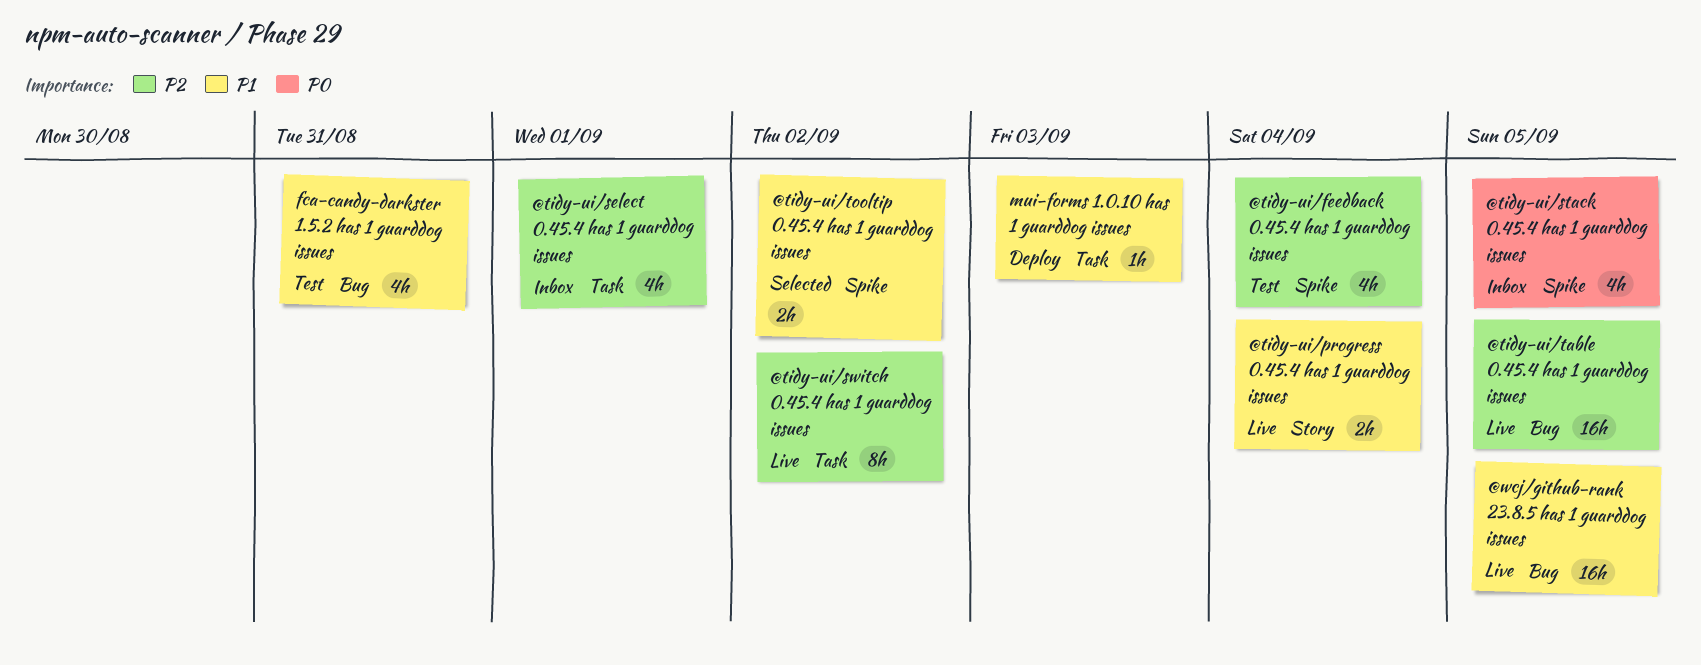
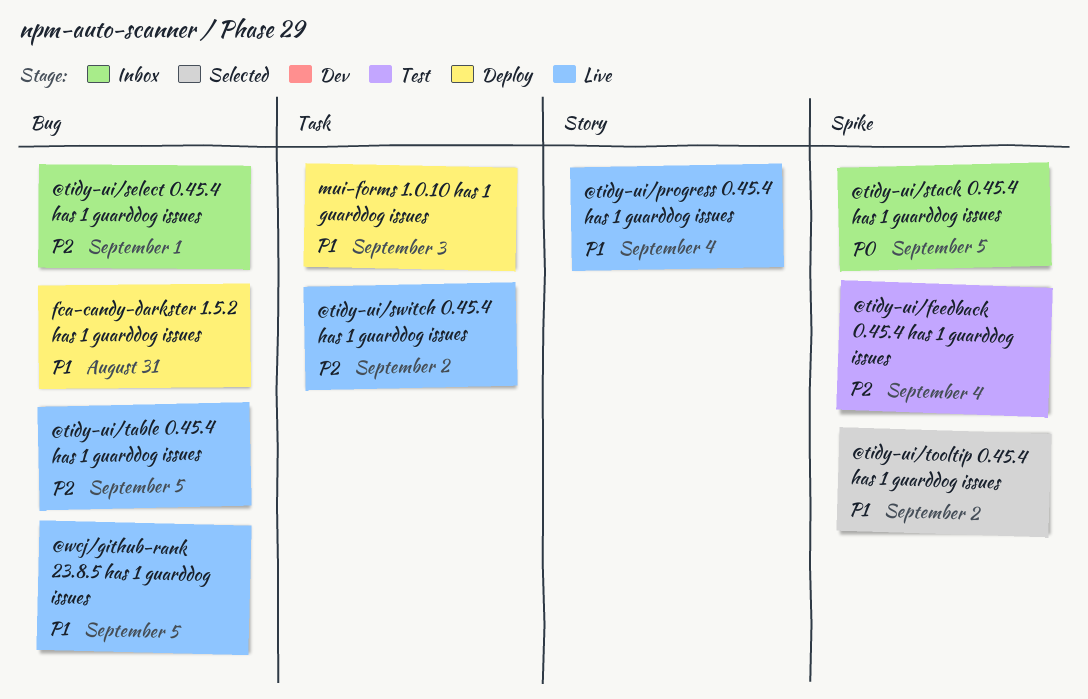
@tidy-ui/select 0.45.4 has 1 guarddog issues, label: Task -> Bug
fca-candy-darkster 1.5.2 has 1 guarddog issues, status: Test -> Deploy

